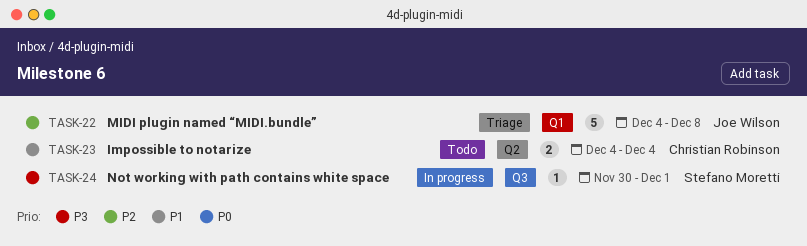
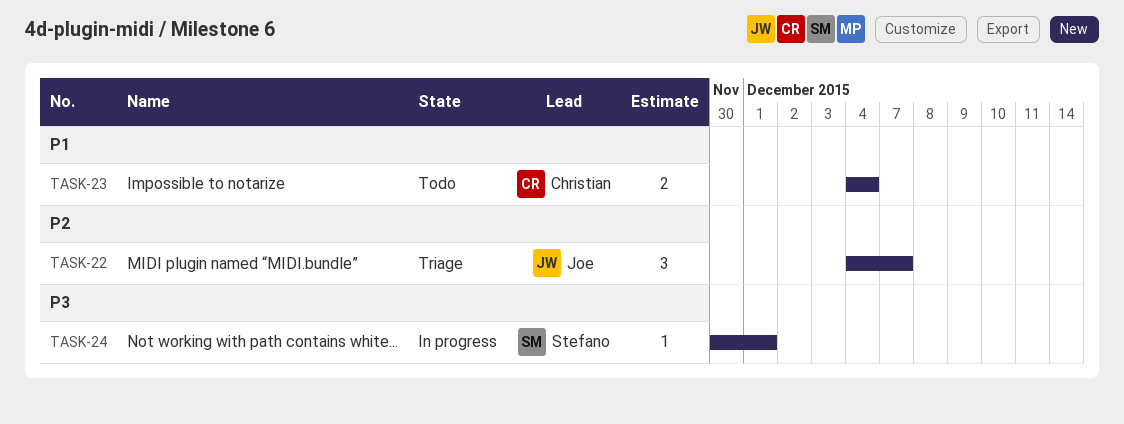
TASK-22, estimate: 5 -> 3
TASK-22, due: Dec 8 -> Dec 7

